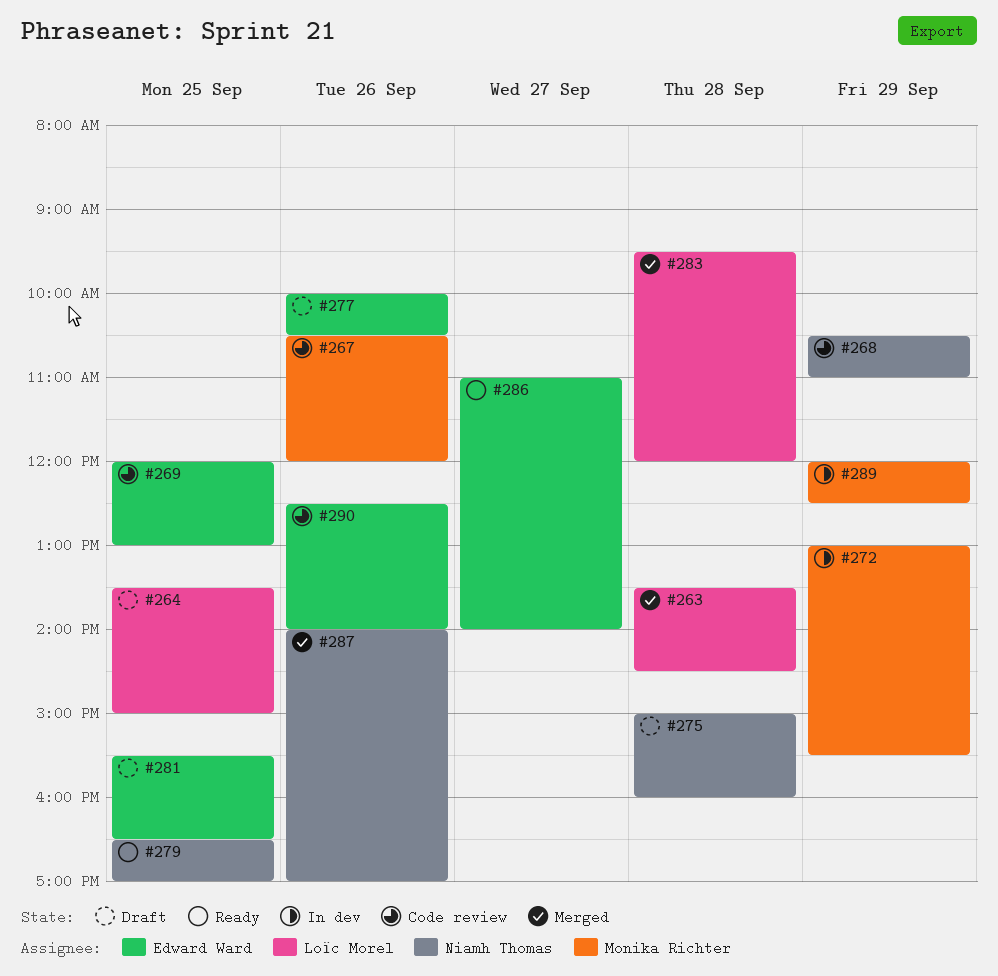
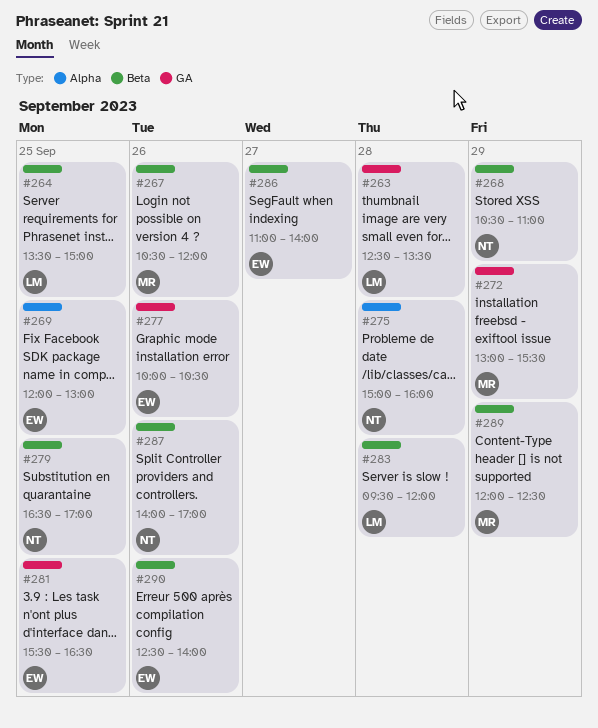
#263, begins: 13:30 -> 12:30
#263, ends: 14:30 -> 13:30

